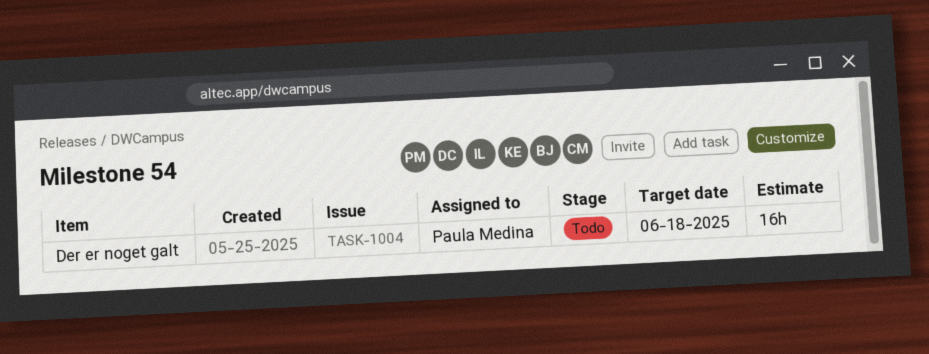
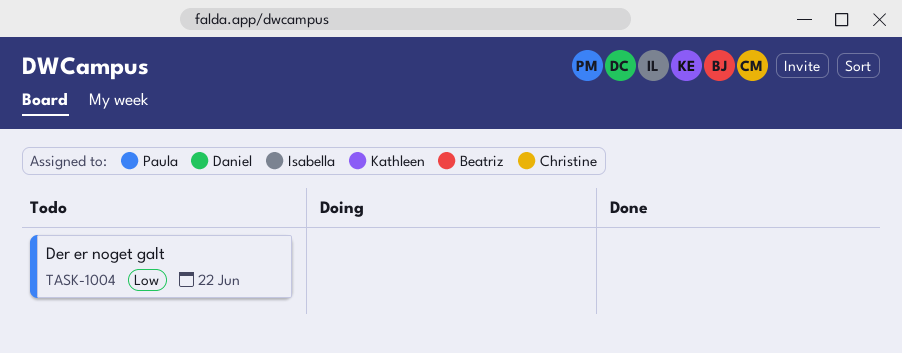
TASK-1004, due: Jun 18 -> Jun 22

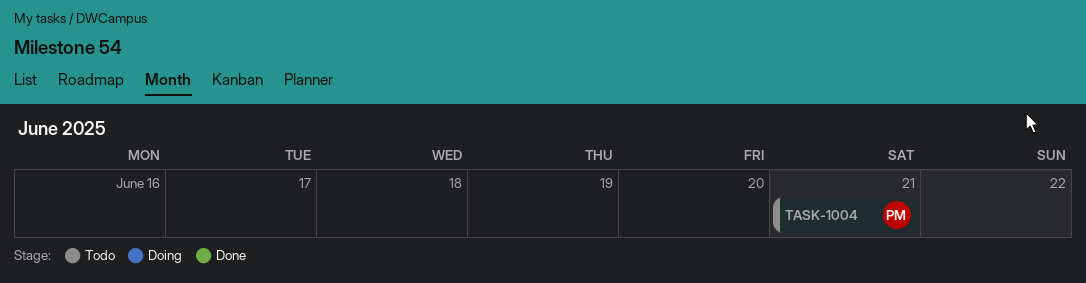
TASK-1004, due: Jun 22 -> Jun 21

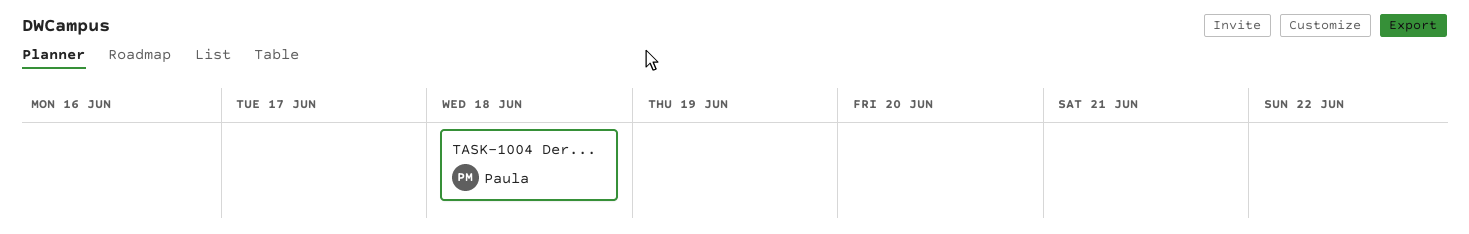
TASK-1004, due: Jun 21 -> Jun 18

